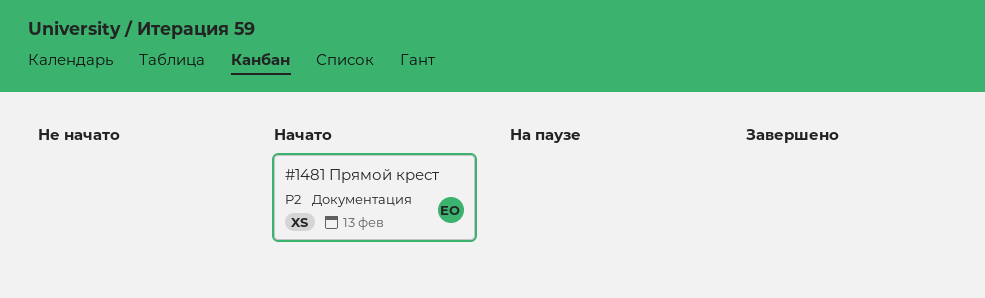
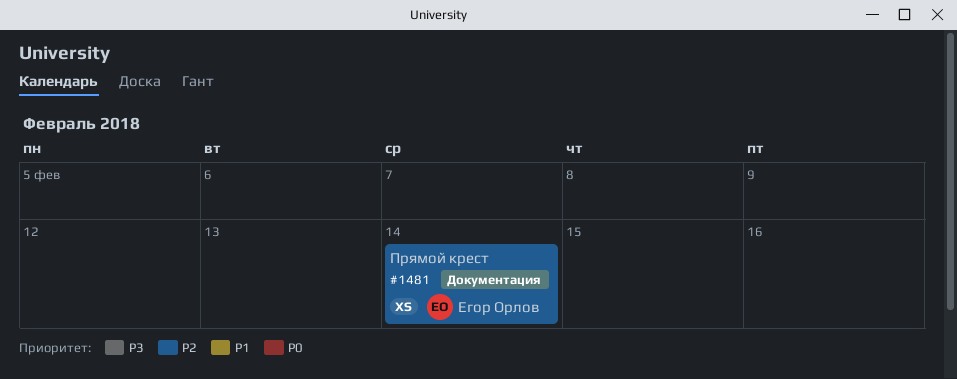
#1481, due: Feb 13 -> Feb 14

